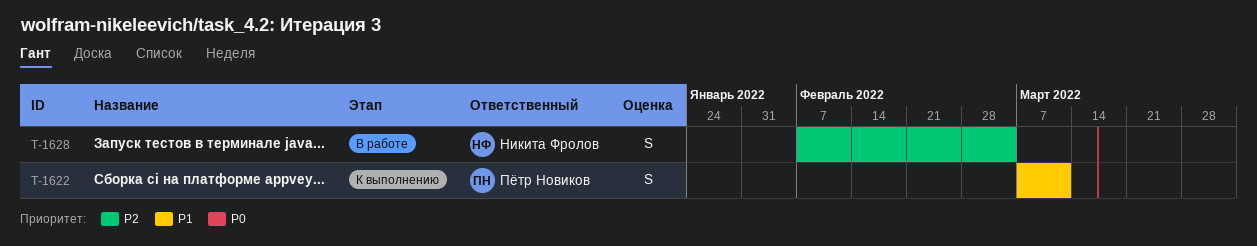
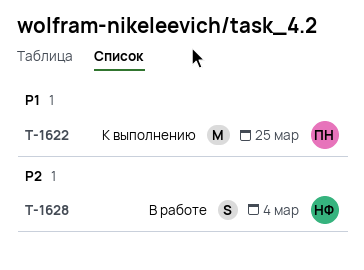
T-1622, estimate: S -> M
T-1622, due: Mar 11 -> Mar 25

